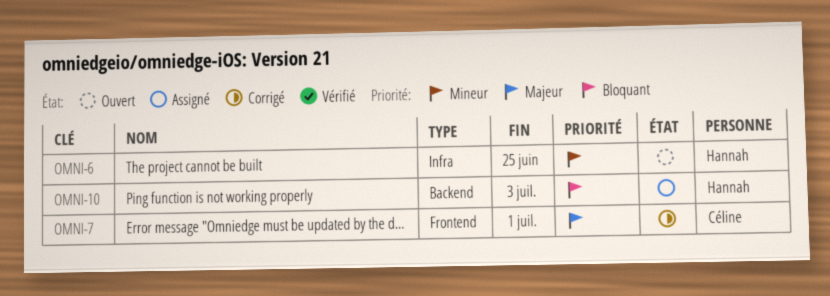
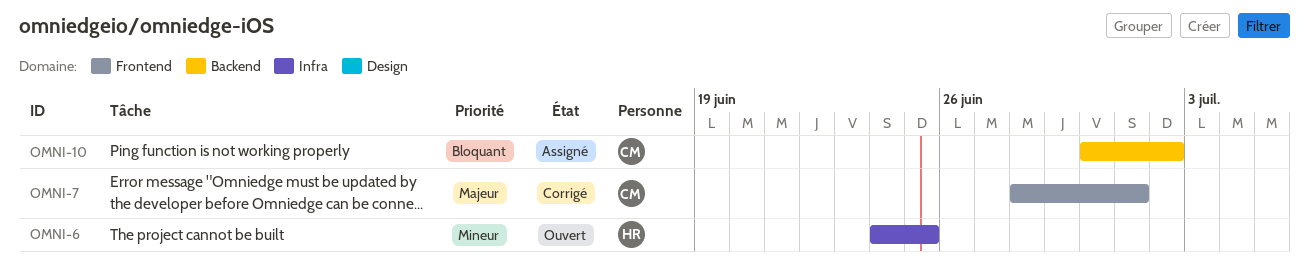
OMNI-10, owner: Hannah -> Céline
OMNI-10, due: Jul 3 -> Jul 2

